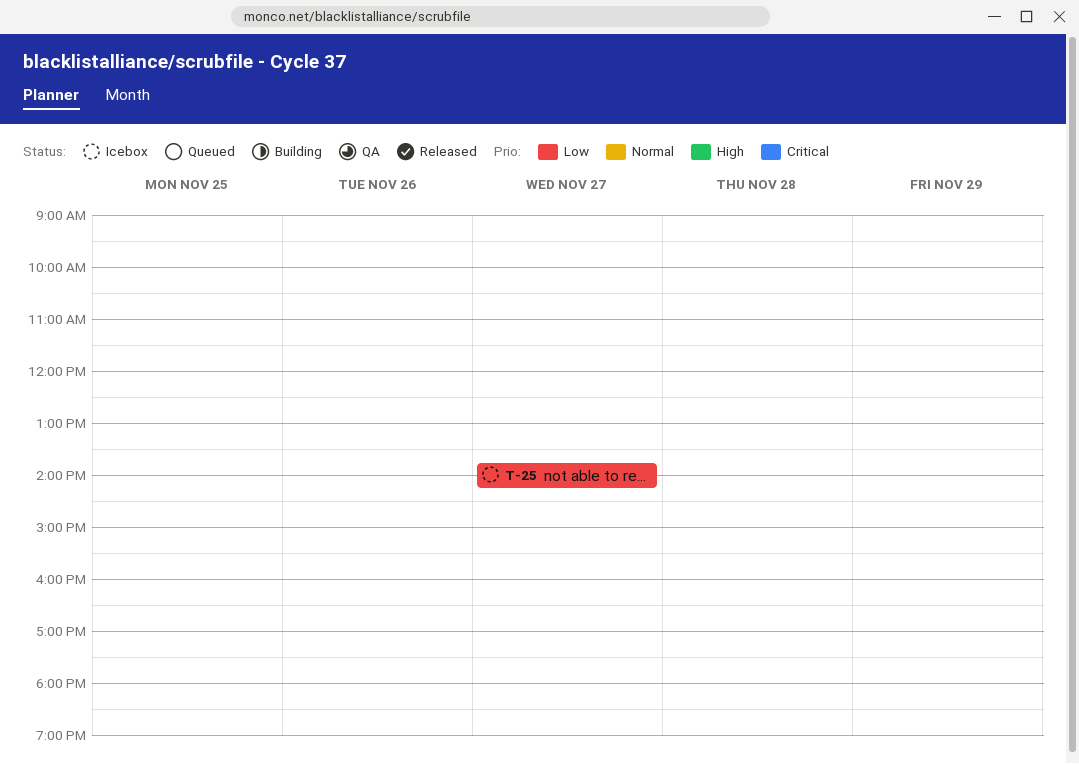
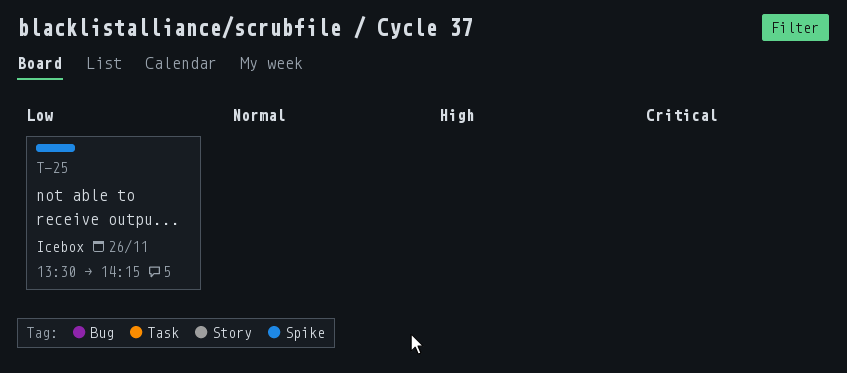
T-25, day: Nov 27 -> Nov 26
T-25, begins: 13:45 -> 13:30

